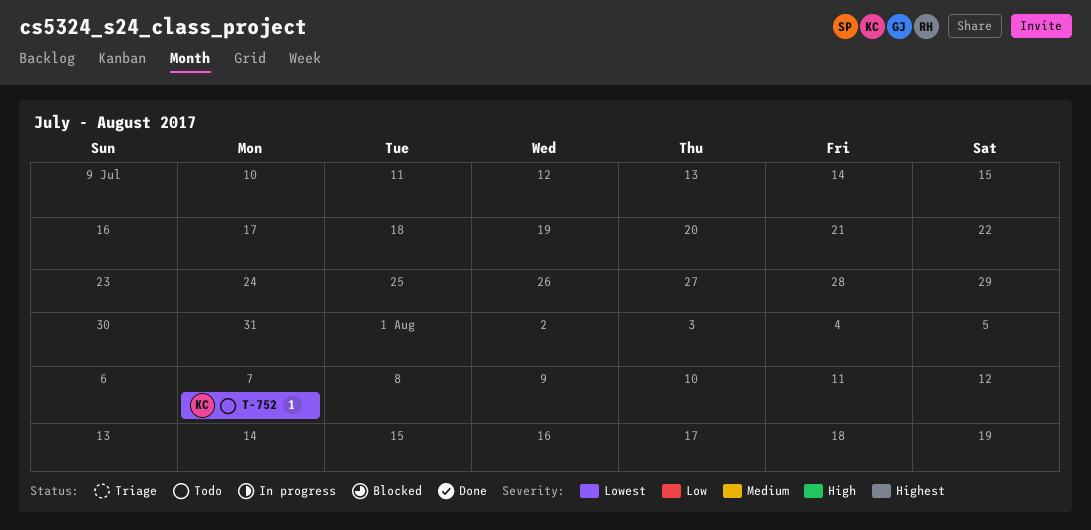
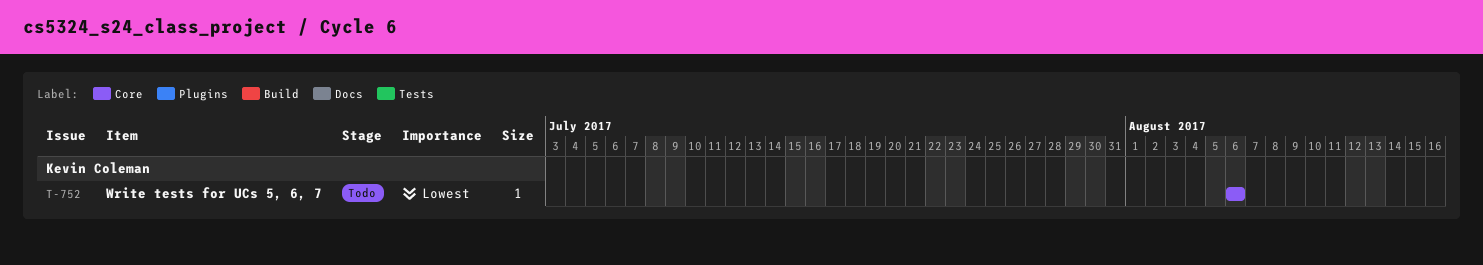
T-752, start: Aug 7 -> Aug 6
T-752, due: Aug 7 -> Aug 6

